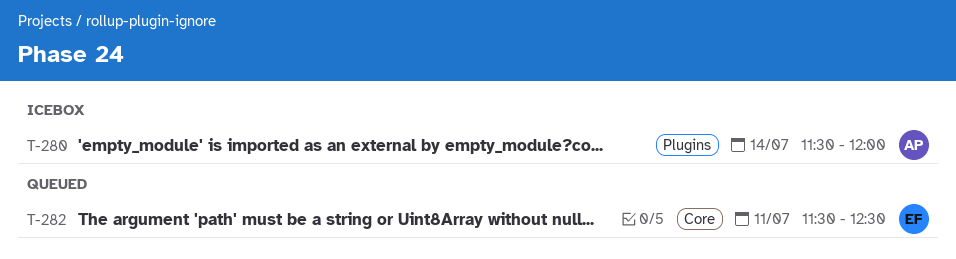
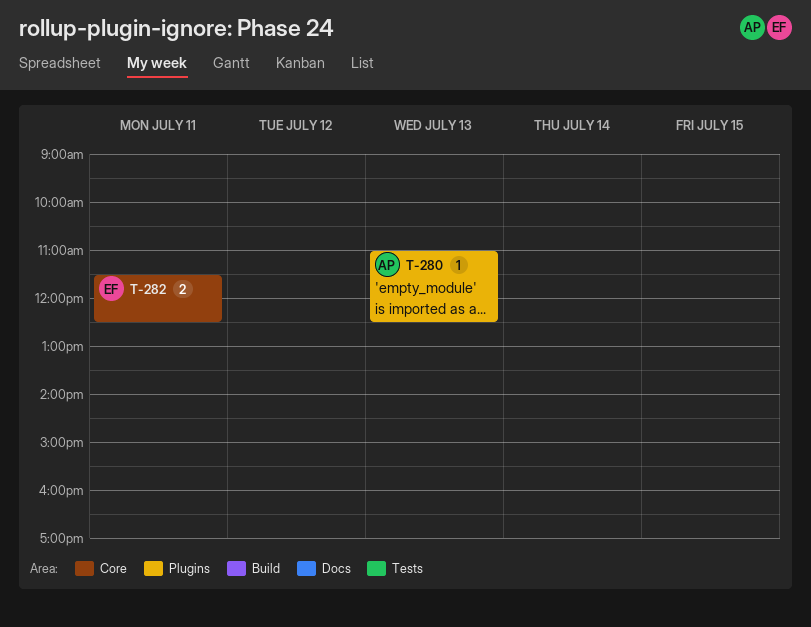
T-280, day: Jul 14 -> Jul 13
T-280, begins: 11:30 -> 11:00
T-280, ends: 12:00 -> 12:30

